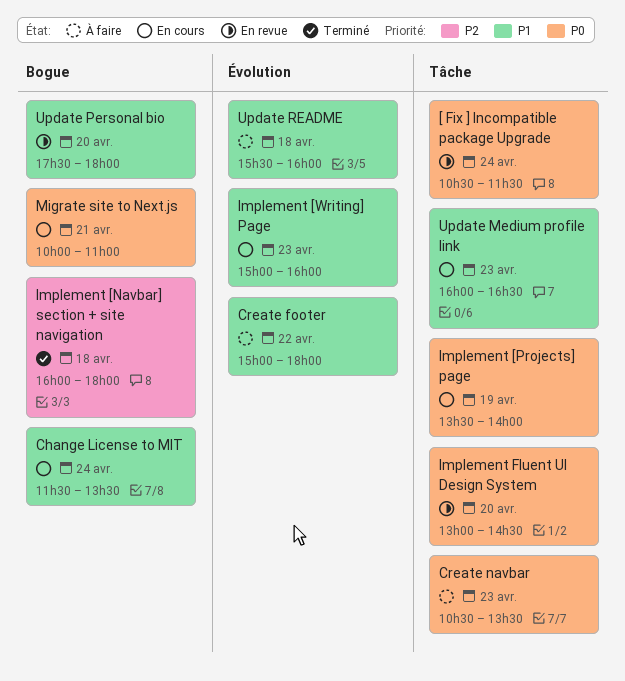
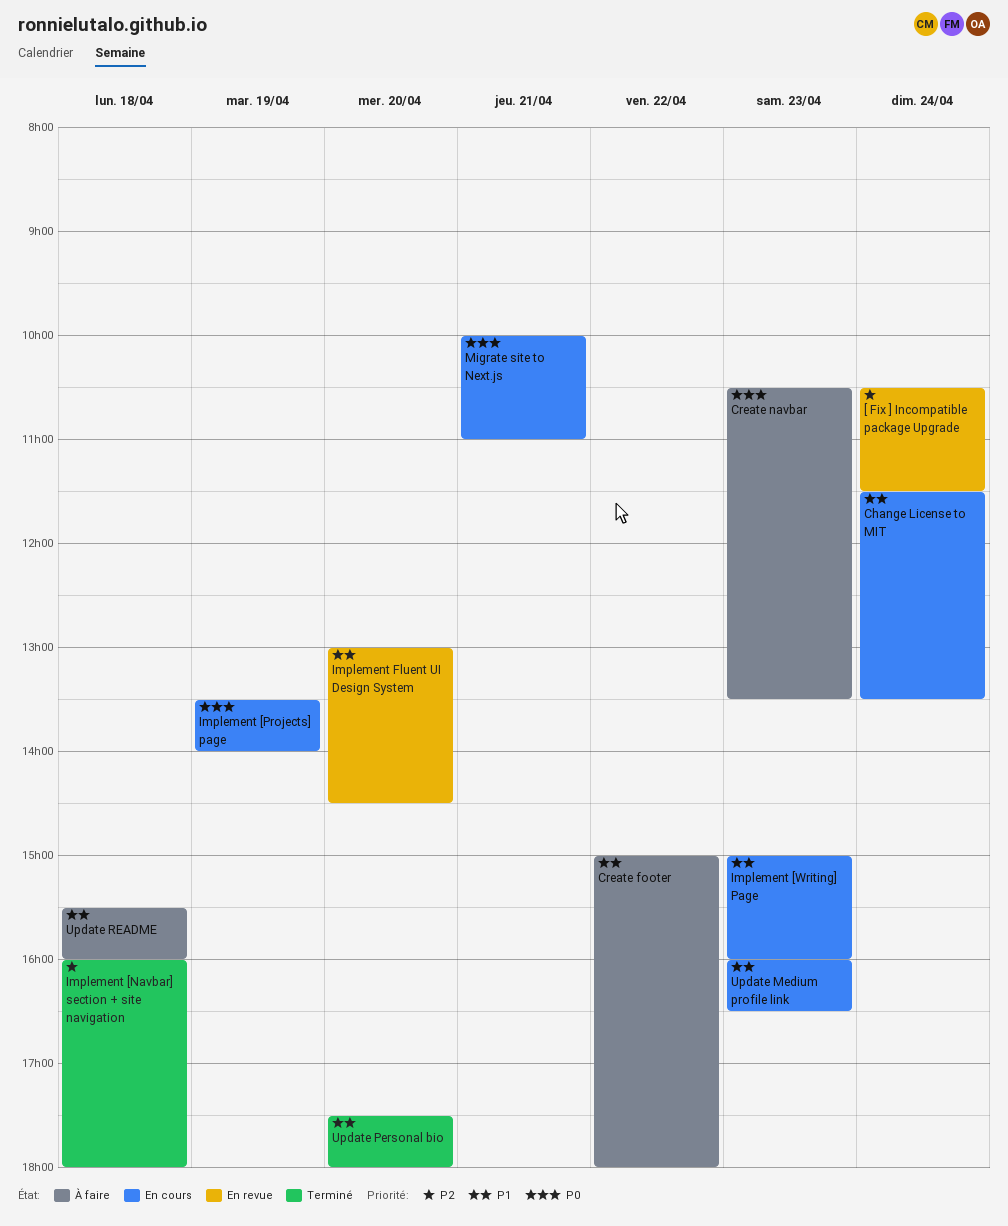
[ Fix ] Incompatible package Upgrade, priority: P0 -> P2
Implement Fluent UI Design System, priority: P0 -> P1
Update Personal bio, status: En revue -> Terminé

